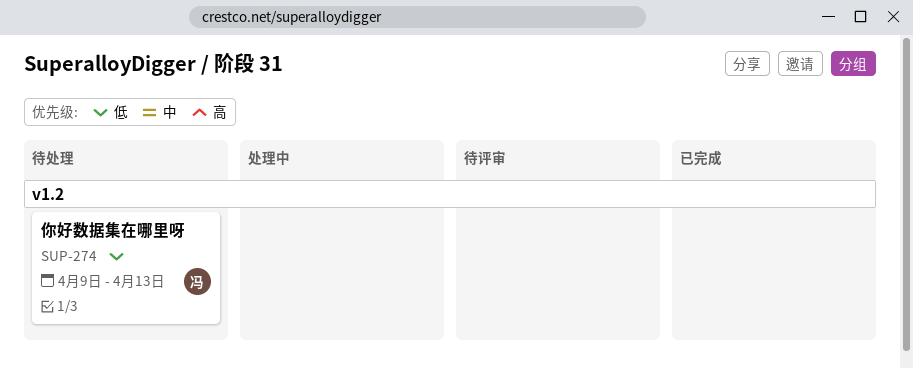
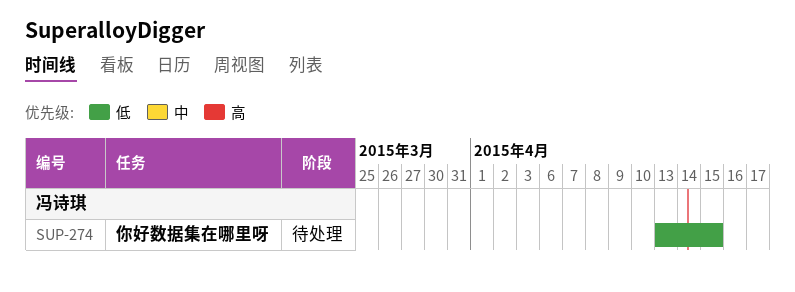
SUP-274, start: Apr 9 -> Apr 13
SUP-274, due: Apr 13 -> Apr 15

